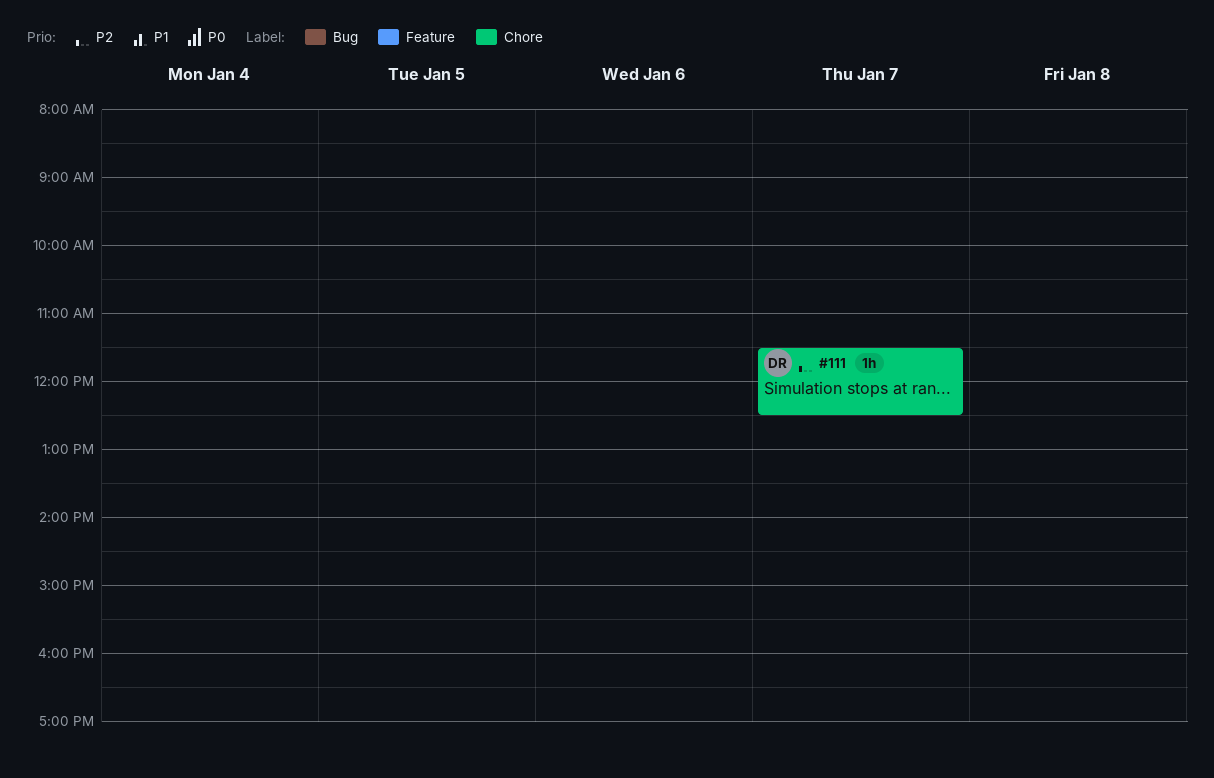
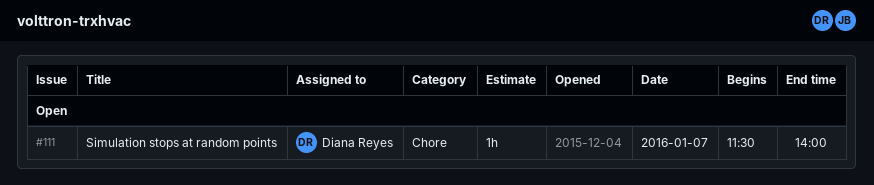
#111, ends: 12:30 -> 14:00

